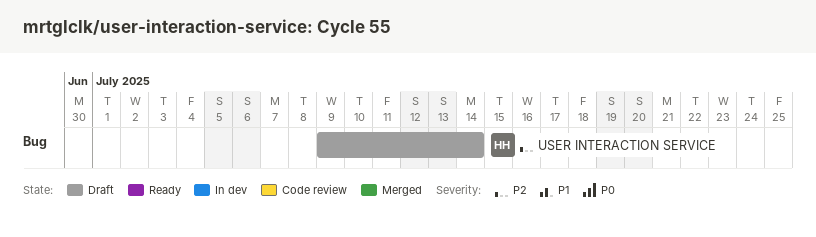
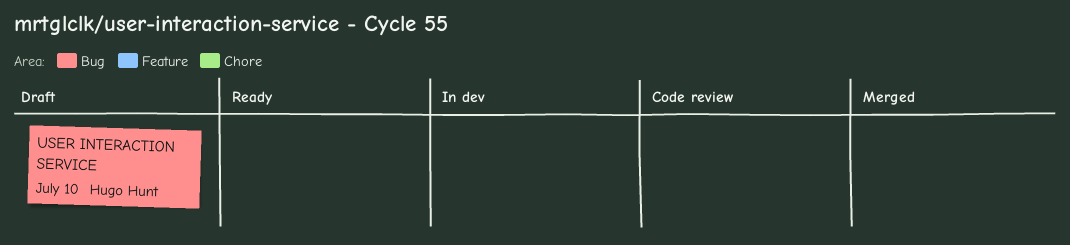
USER INTERACTION SERVICE, due: Jul 14 -> Jul 10

